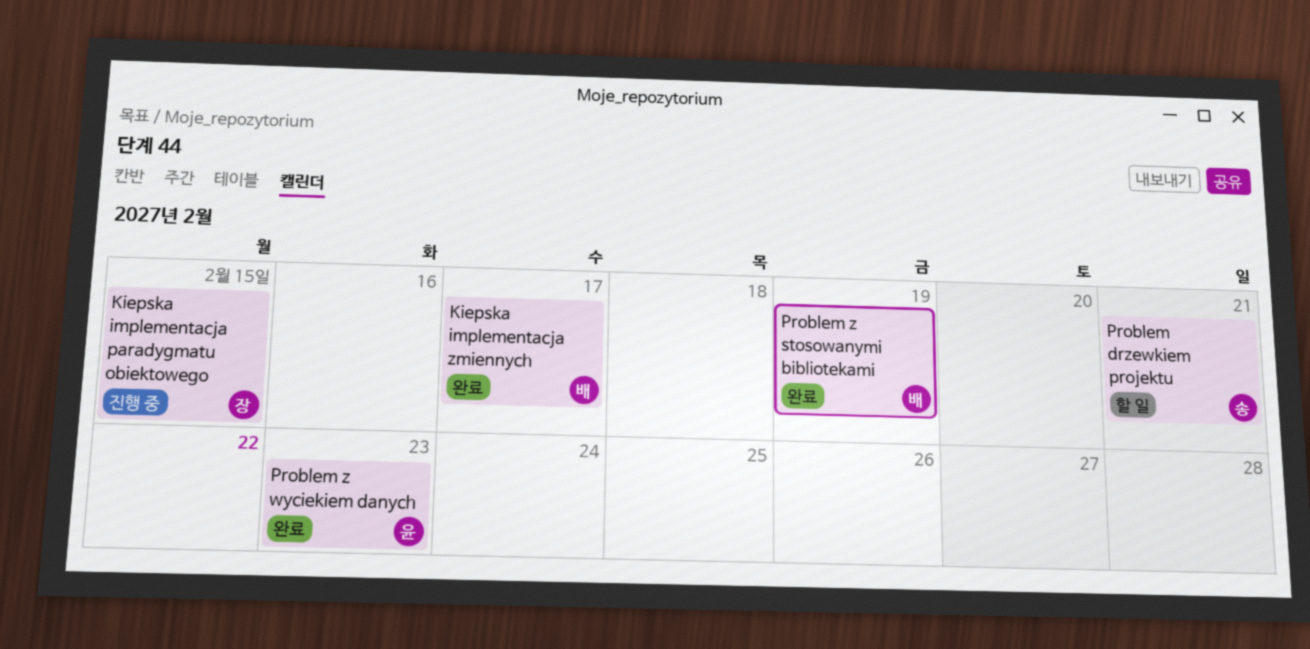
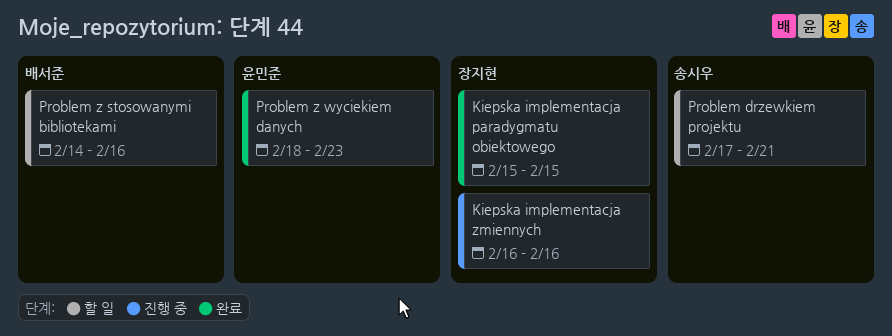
Kiepska implementacja paradygmatu obiektowego, status: 진행 중 -> 완료
Kiepska implementacja zmiennych, status: 완료 -> 진행 중
Kiepska implementacja zmiennych, owner: 배서준 -> 장지현
Kiepska implementacja zmiennych, due: Feb 17 -> Feb 16
Problem z stosowanymi bibliotekami, status: 완료 -> 할 일
Problem z stosowanymi bibliotekami, due: Feb 19 -> Feb 16

